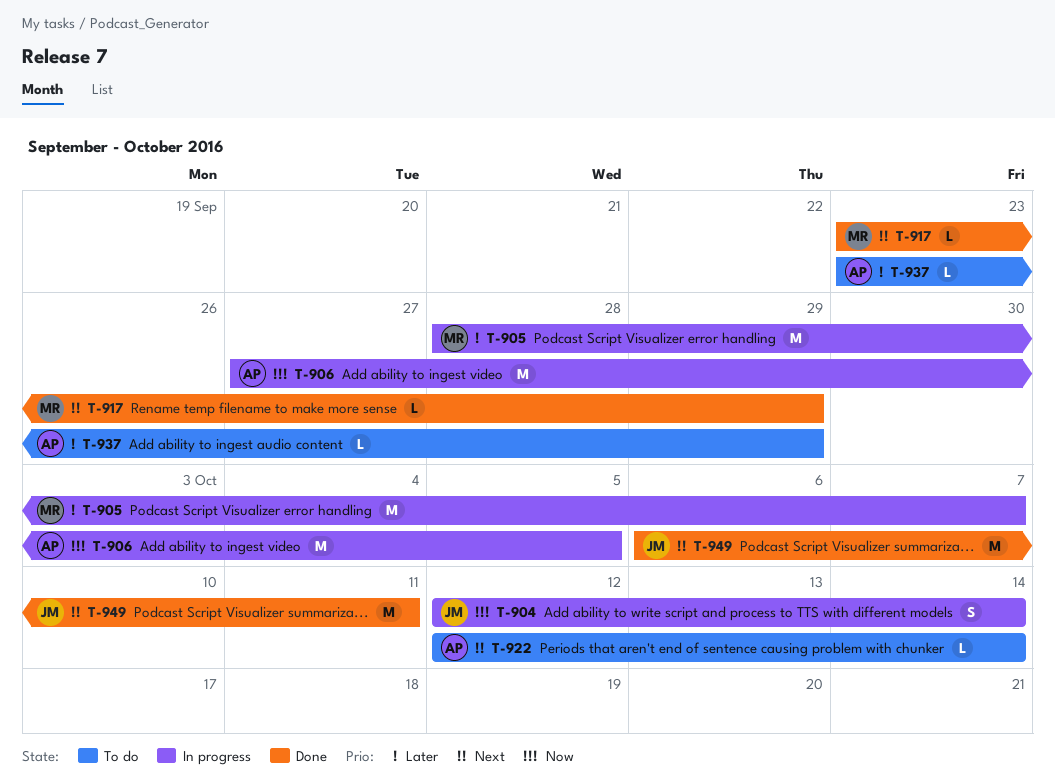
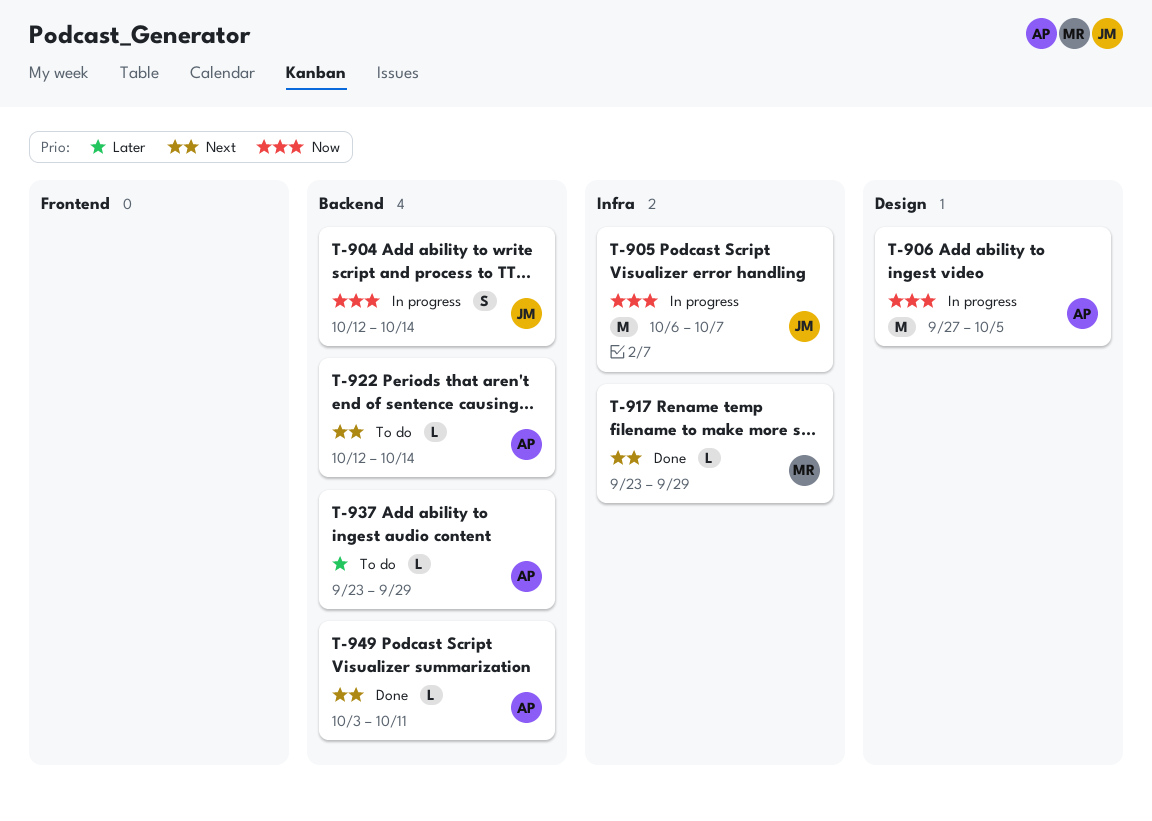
T-905, owner: MR -> JM
T-905, priority: Later -> Now
T-905, start: Sep 28 -> Oct 6
T-949, owner: JM -> AP
T-949, estimate: M -> L
T-949, start: Oct 6 -> Oct 3

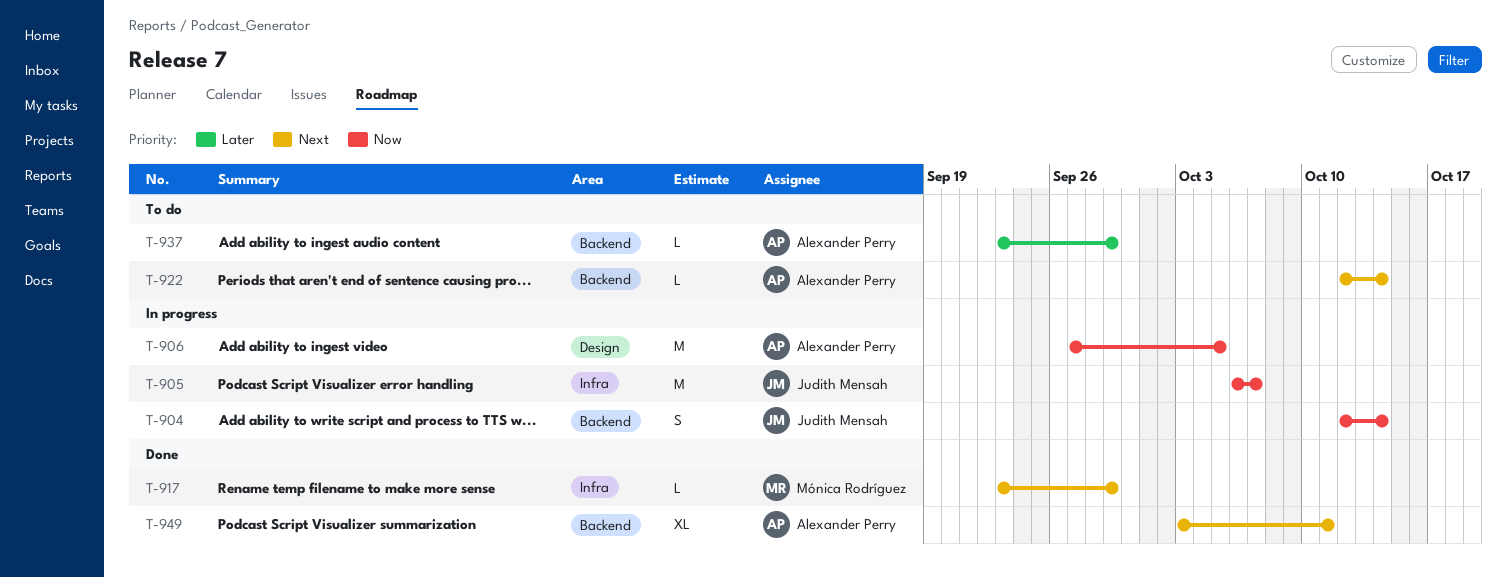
T-949, estimate: L -> XL

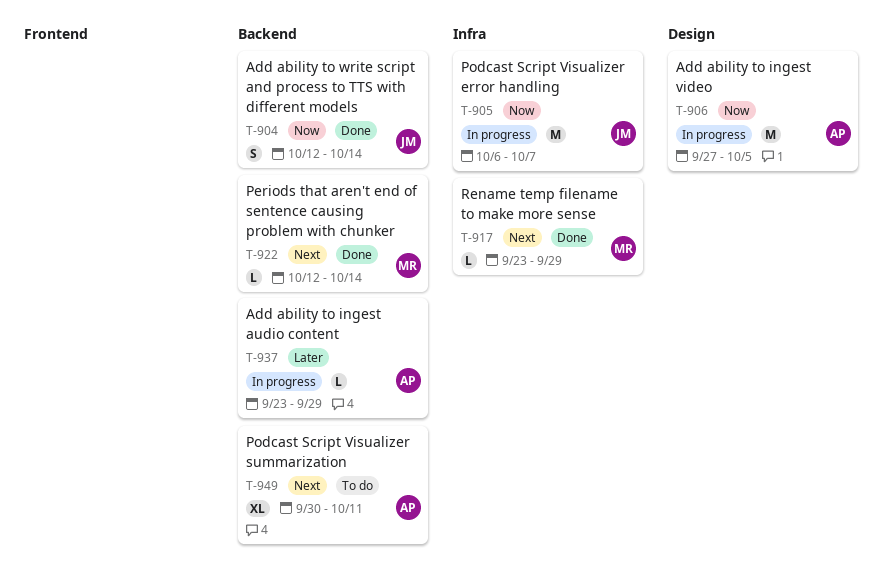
T-904, status: In progress -> Done
T-922, status: To do -> Done
T-922, owner: Alexander Perry -> Mónica Rodríguez
T-937, status: To do -> In progress
T-949, status: Done -> To do
T-949, start: Oct 3 -> Sep 30

